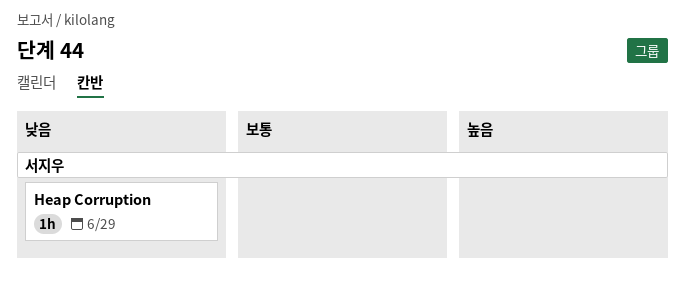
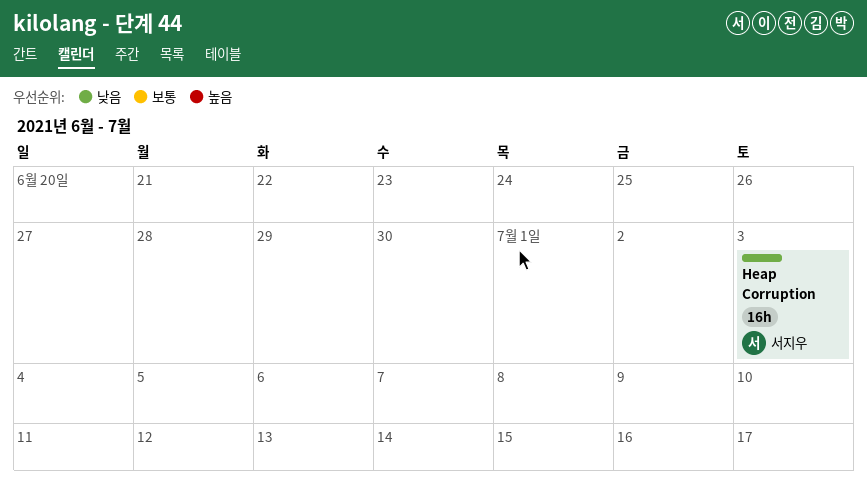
Heap Corruption, estimate: 1h -> 16h
Heap Corruption, due: Jun 29 -> Jul 3

